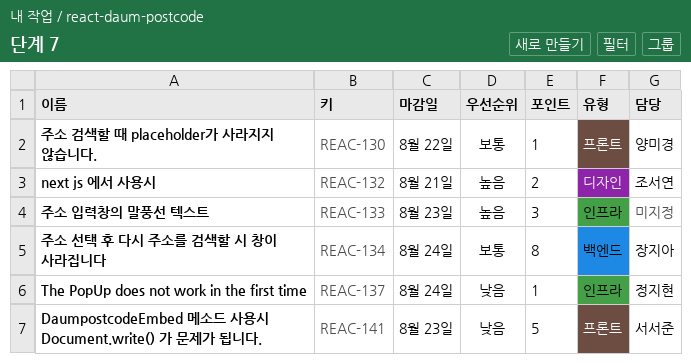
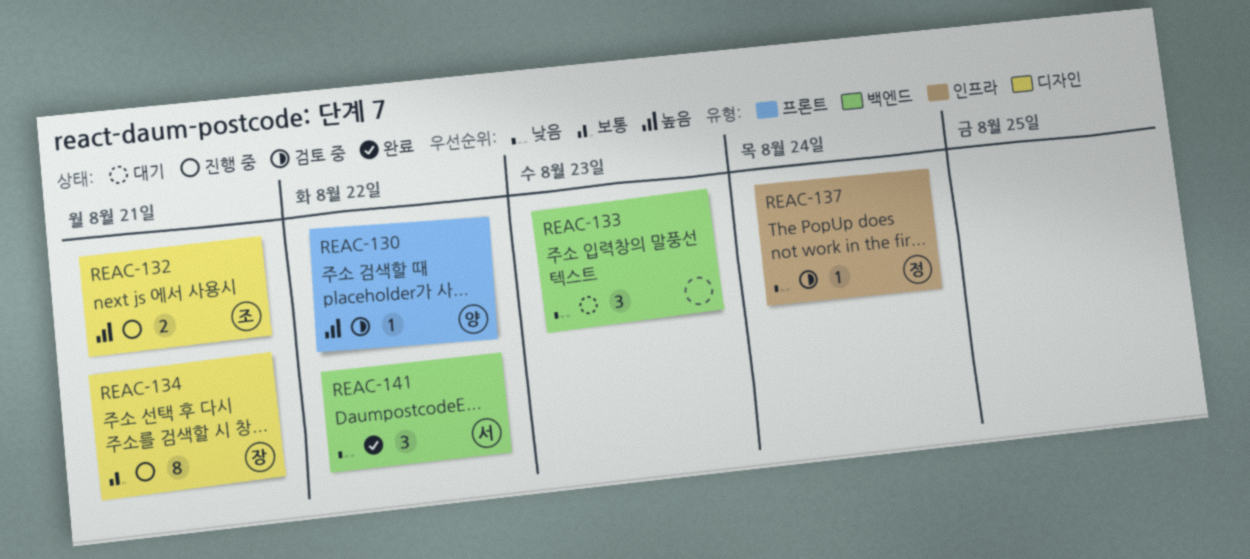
REAC-130, priority: 보통 -> 높음
REAC-133, priority: 높음 -> 낮음
REAC-133, label: 인프라 -> 백엔드
REAC-134, label: 백엔드 -> 디자인
REAC-134, due: Aug 24 -> Aug 21
REAC-141, label: 프론트 -> 백엔드
REAC-141, estimate: 5 -> 3
REAC-141, due: Aug 23 -> Aug 22

